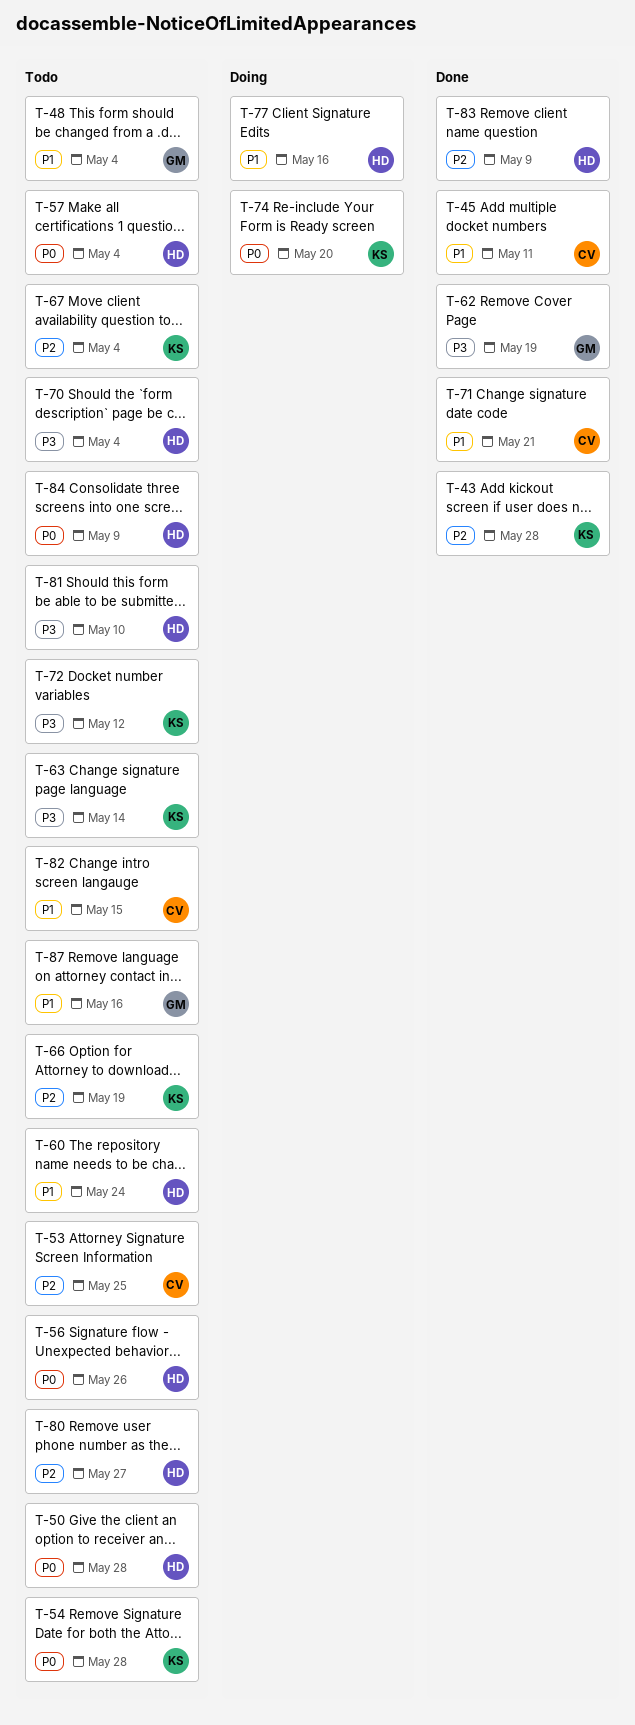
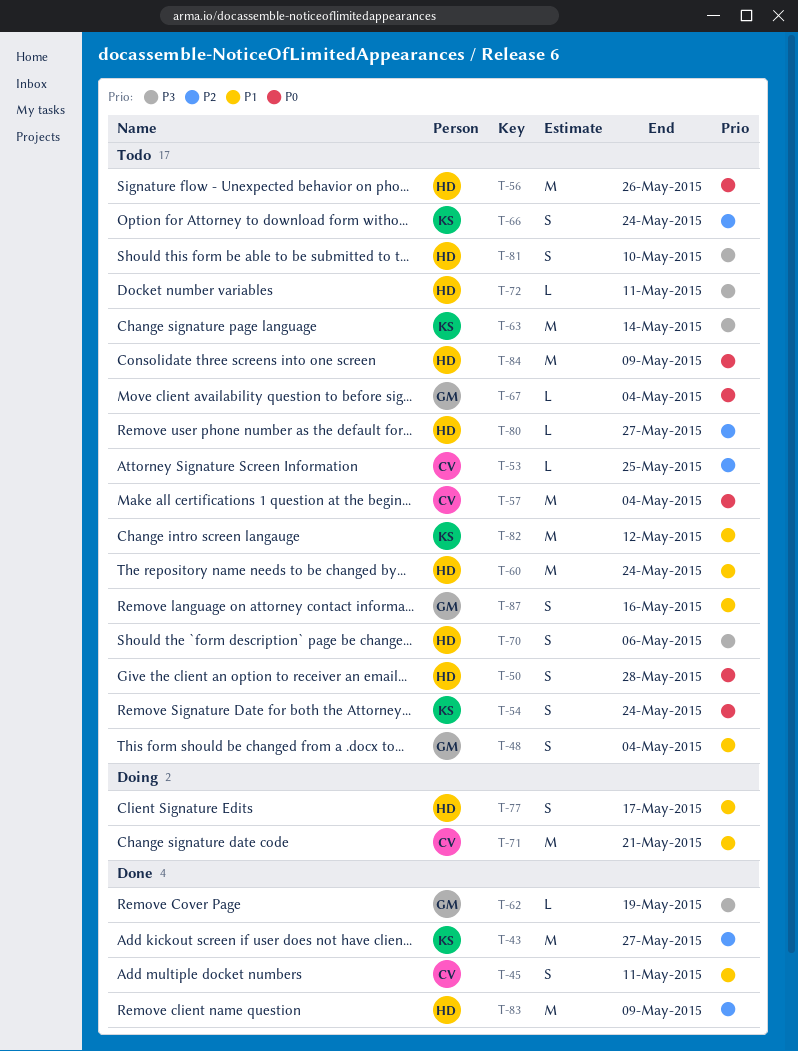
T-43, due: May 28 -> May 27
T-54, due: May 28 -> May 24
T-57, owner: HD -> CV
T-66, due: May 19 -> May 24
T-67, owner: KS -> GM
T-67, priority: P2 -> P0
T-70, due: May 4 -> May 6
T-71, status: Done -> Doing
T-72, owner: KS -> HD
T-72, due: May 12 -> May 11
T-74: present -> none
T-77, due: May 16 -> May 17
T-82, owner: CV -> KS
T-82, due: May 15 -> May 12

